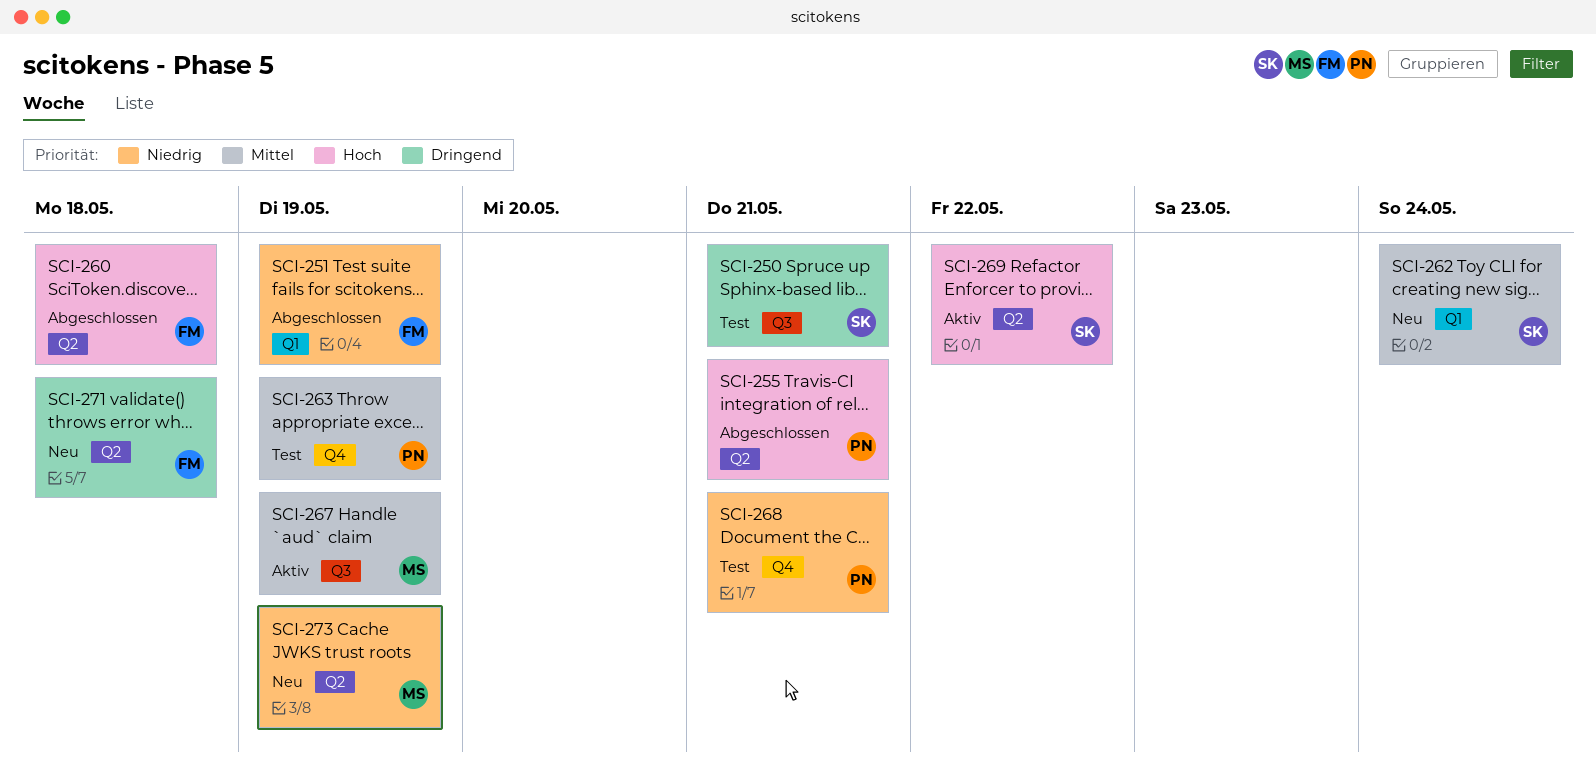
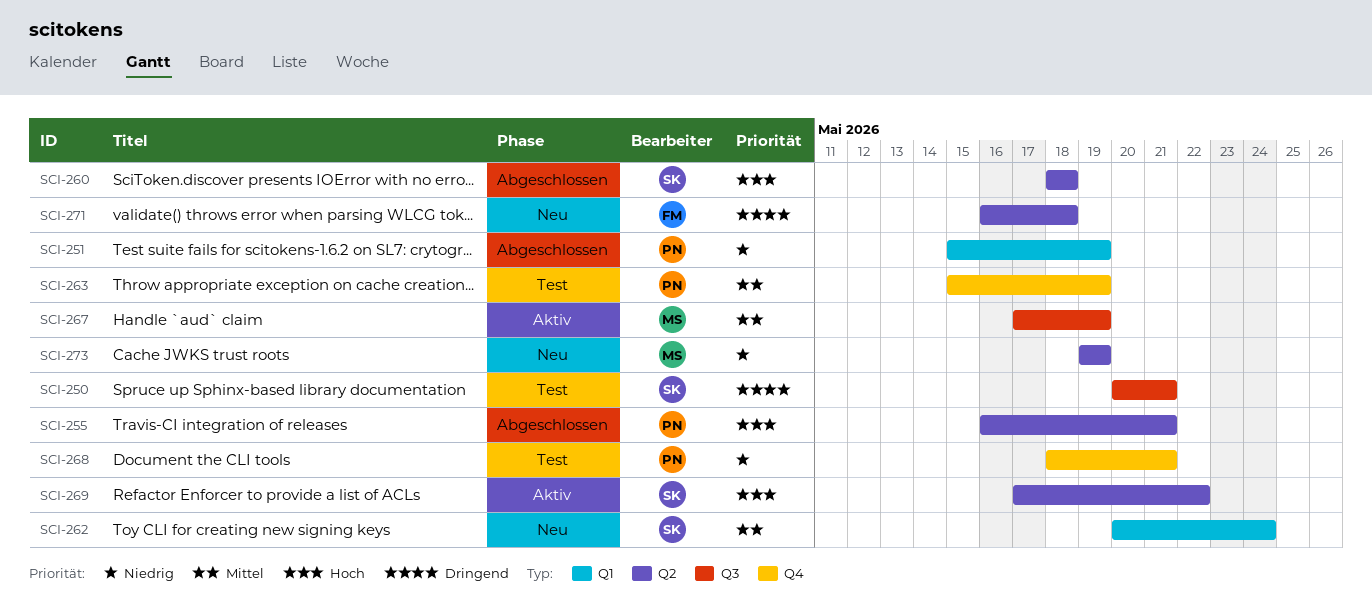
SCI-251, owner: FM -> PN
SCI-260, owner: FM -> SK

